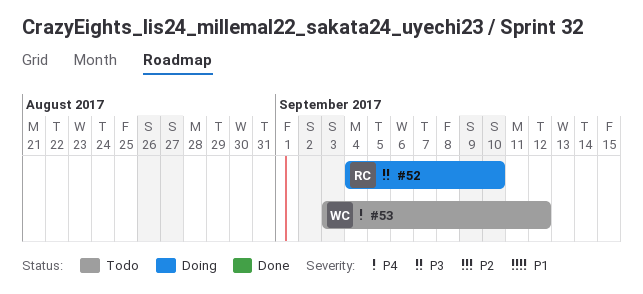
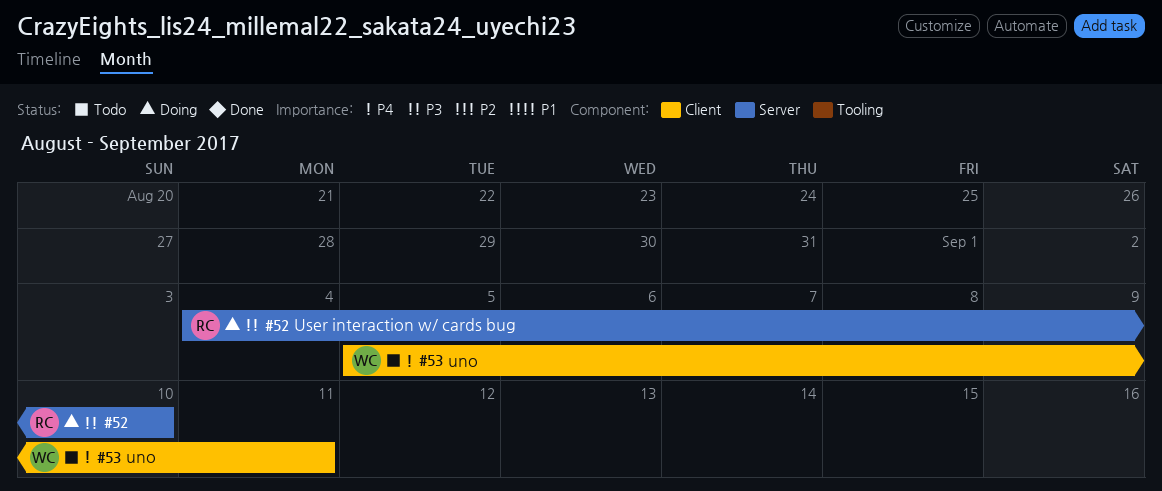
#53, start: Sep 3 -> Sep 5
#53, due: Sep 12 -> Sep 11

